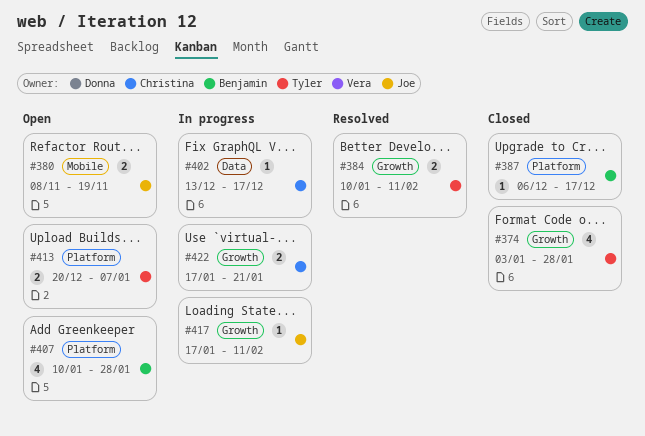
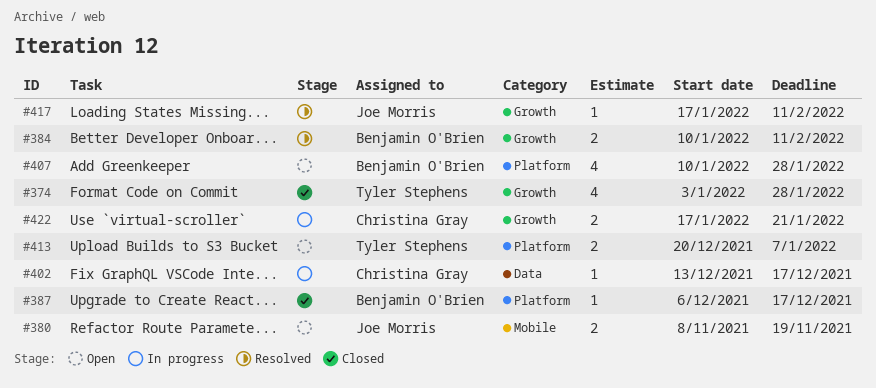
#384, owner: Tyler Stephens -> Benjamin O'Brien
#417, status: In progress -> Resolved

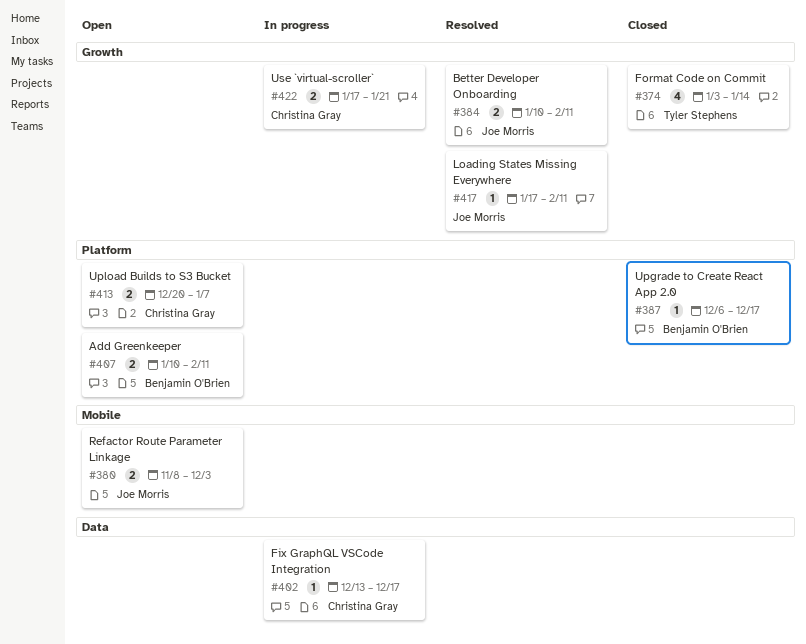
#374, due: Jan 28 -> Jan 14
#380, due: Nov 19 -> Dec 3
#384, owner: Benjamin O'Brien -> Joe Morris
#407, estimate: 4 -> 2
#407, due: Jan 28 -> Feb 11
#413, owner: Tyler Stephens -> Christina Gray

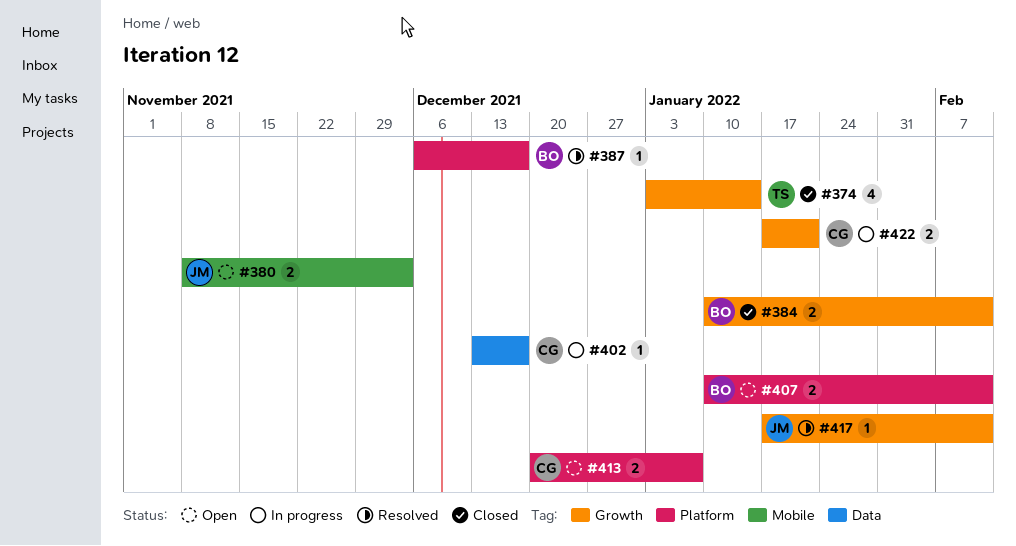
#384, status: Resolved -> Closed
#384, owner: Joe Morris -> Benjamin O'Brien
#387, status: Closed -> Resolved

